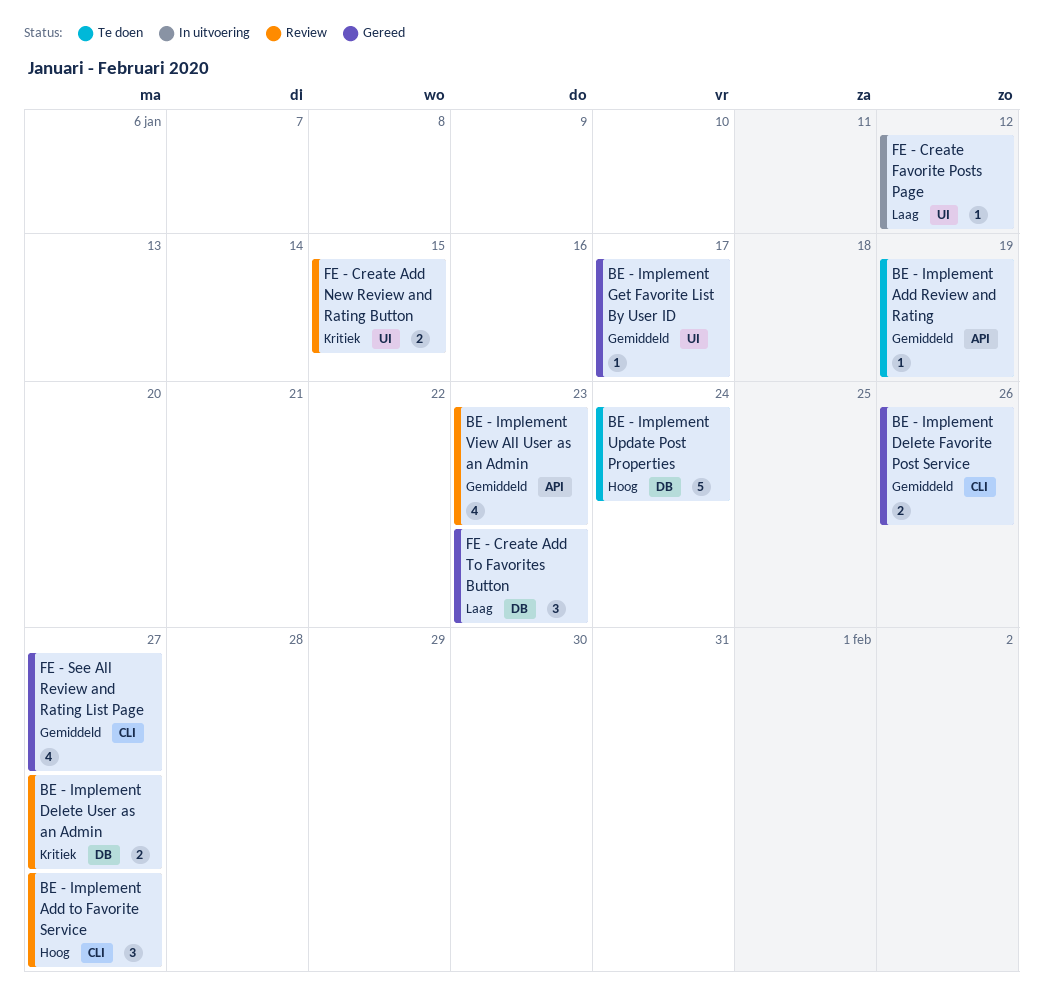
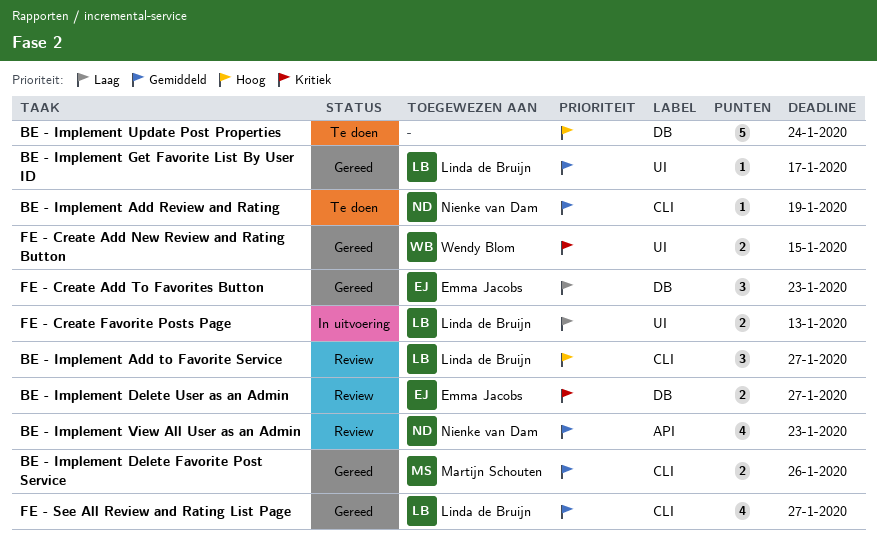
BE - Implement Add Review and Rating, label: API -> CLI
FE - Create Add New Review and Rating Button, status: Review -> Gereed
FE - Create Favorite Posts Page, estimate: 1 -> 2
FE - Create Favorite Posts Page, due: Jan 12 -> Jan 13

